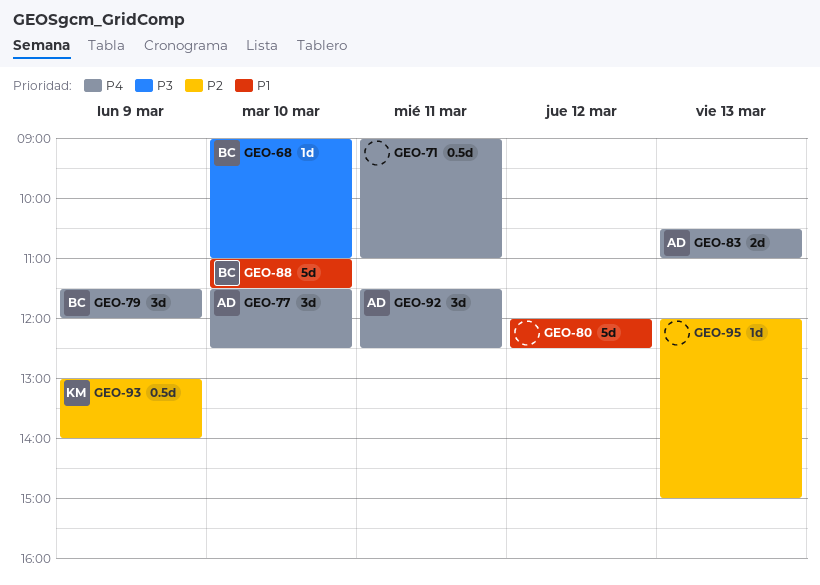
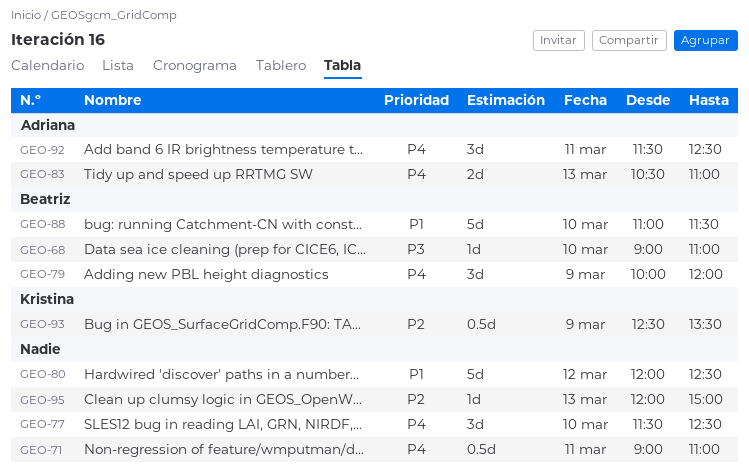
GEO-77, owner: Adriana -> none
GEO-79, begins: 11:30 -> 10:00
GEO-93, begins: 13:00 -> 12:30
GEO-93, ends: 14:00 -> 13:30

